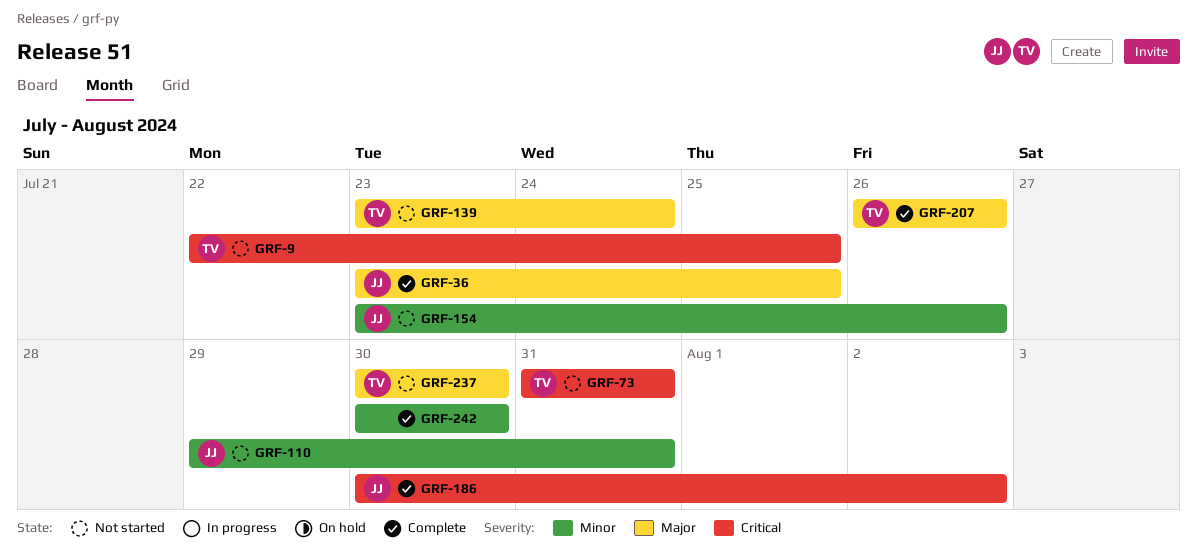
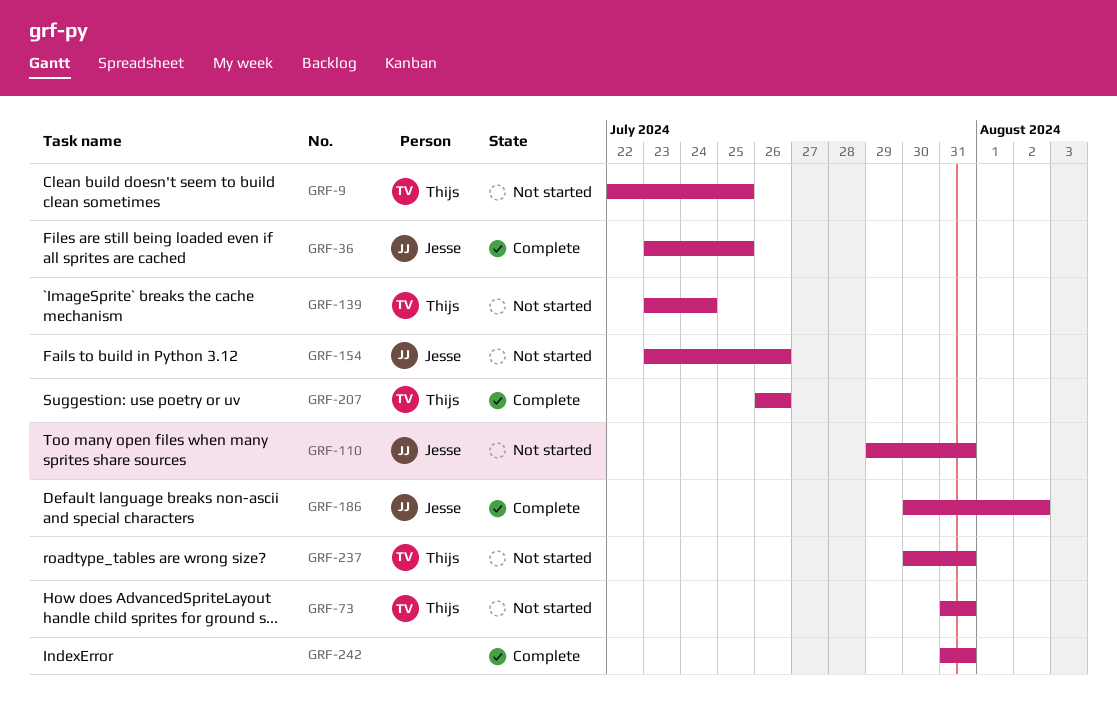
GRF-237, due: Jul 30 -> Jul 31
GRF-242, start: Jul 30 -> Jul 31
GRF-242, due: Jul 30 -> Jul 31

